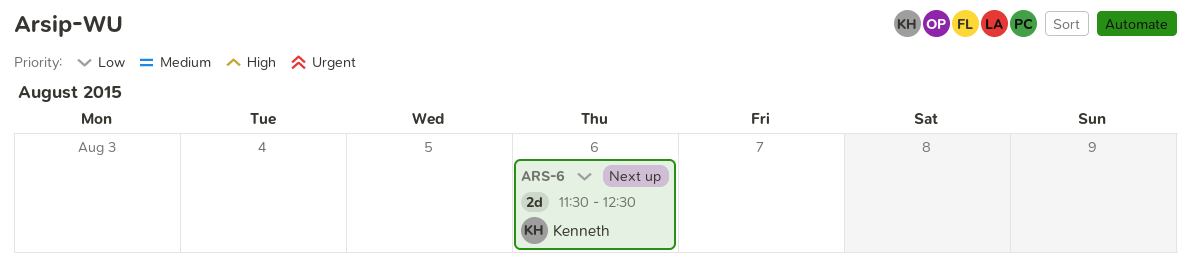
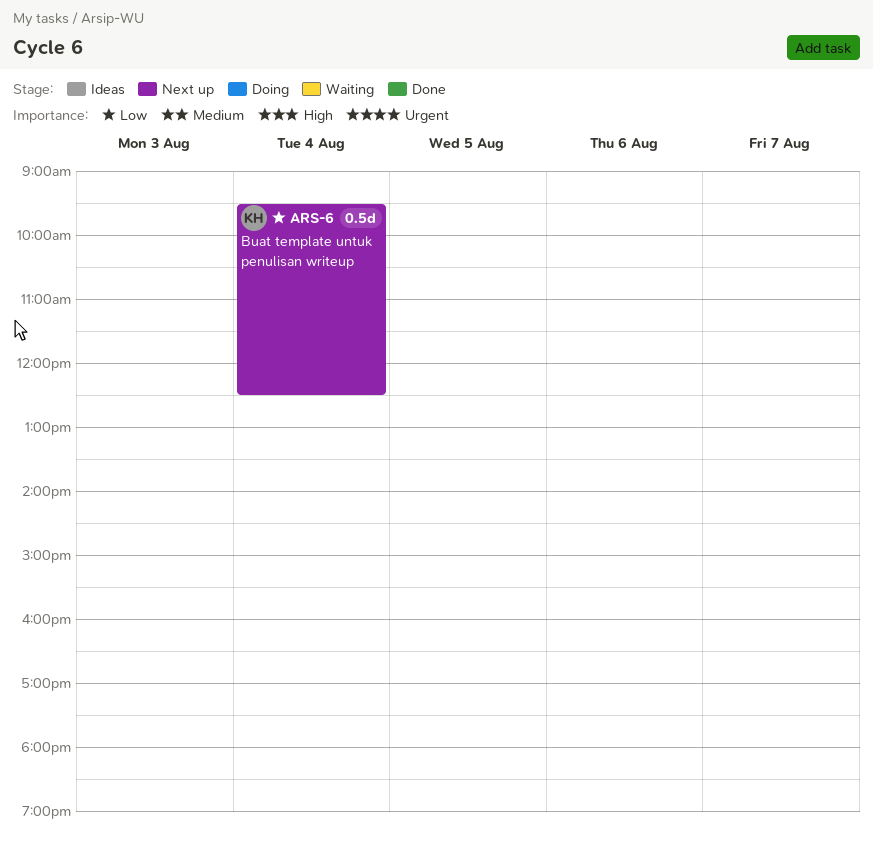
ARS-6, estimate: 2d -> 0.5d
ARS-6, day: Aug 6 -> Aug 4
ARS-6, begins: 11:30 -> 09:30

